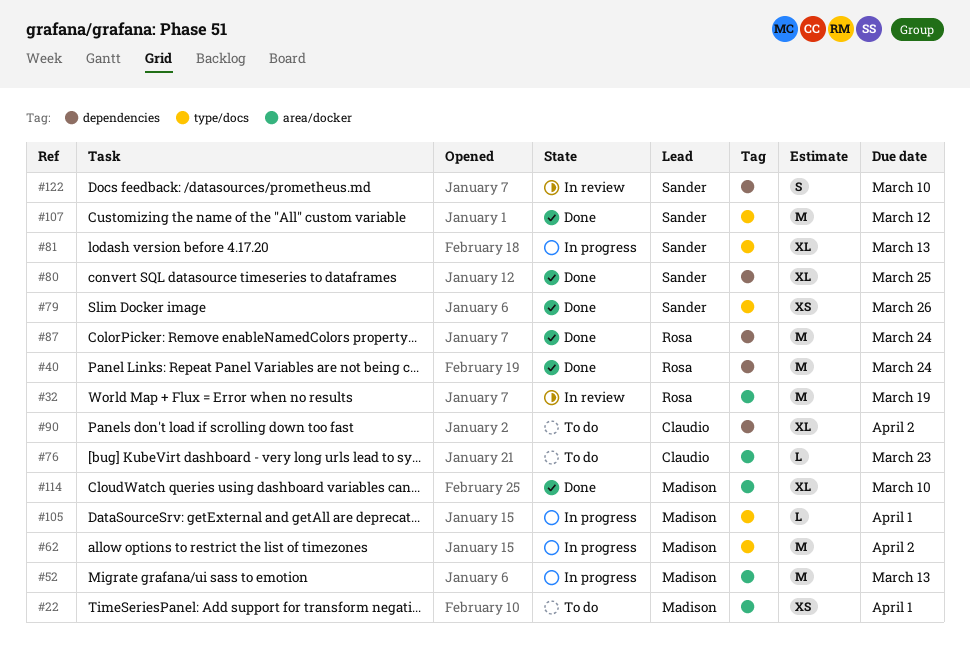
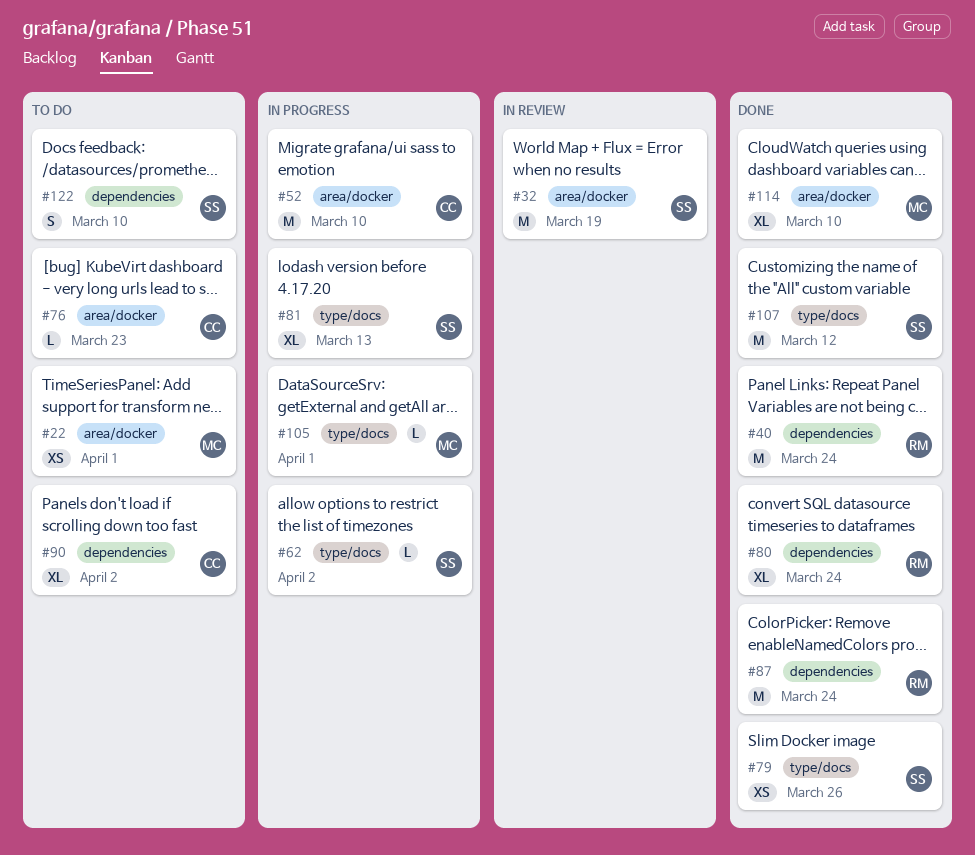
#32, owner: Rosa -> Sander
#52, owner: Madison -> Claudio
#52, due: Mar 13 -> Mar 10
#62, owner: Madison -> Sander
#62, estimate: M -> L
#80, owner: Sander -> Rosa
#80, due: Mar 25 -> Mar 24
#122, status: In review -> To do

